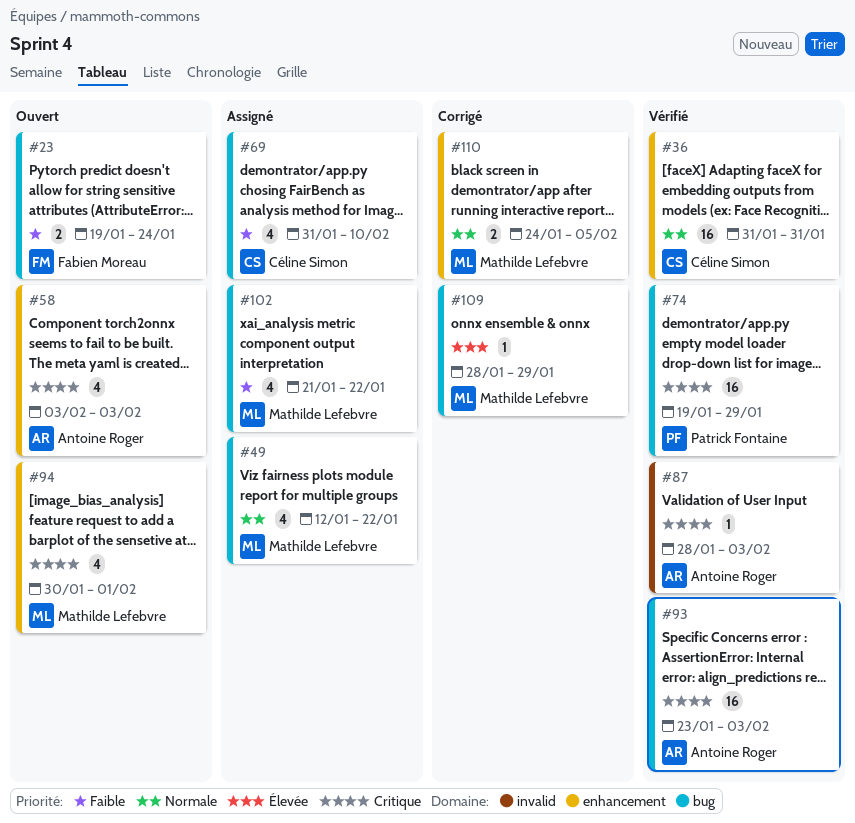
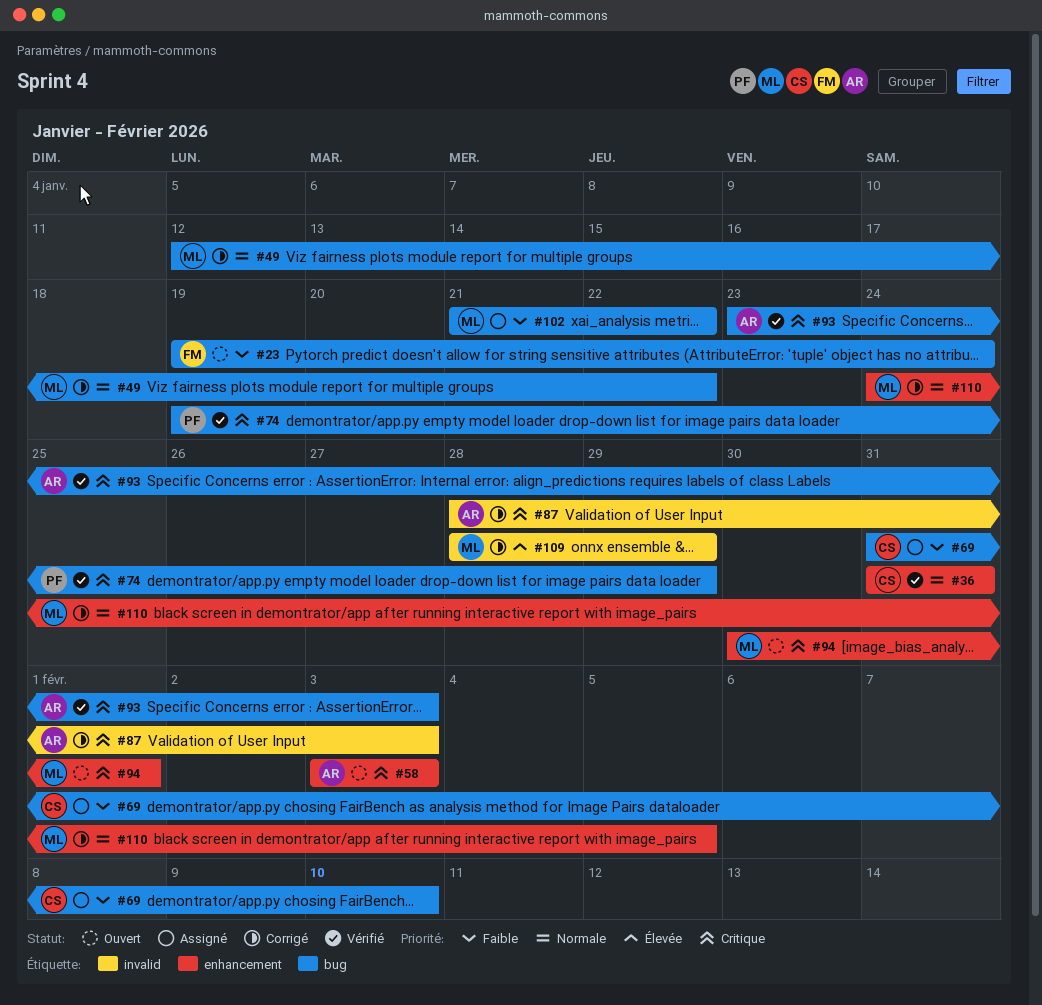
#49, status: Assigné -> Corrigé
#87, status: Vérifié -> Corrigé
#109, label: bug -> invalid

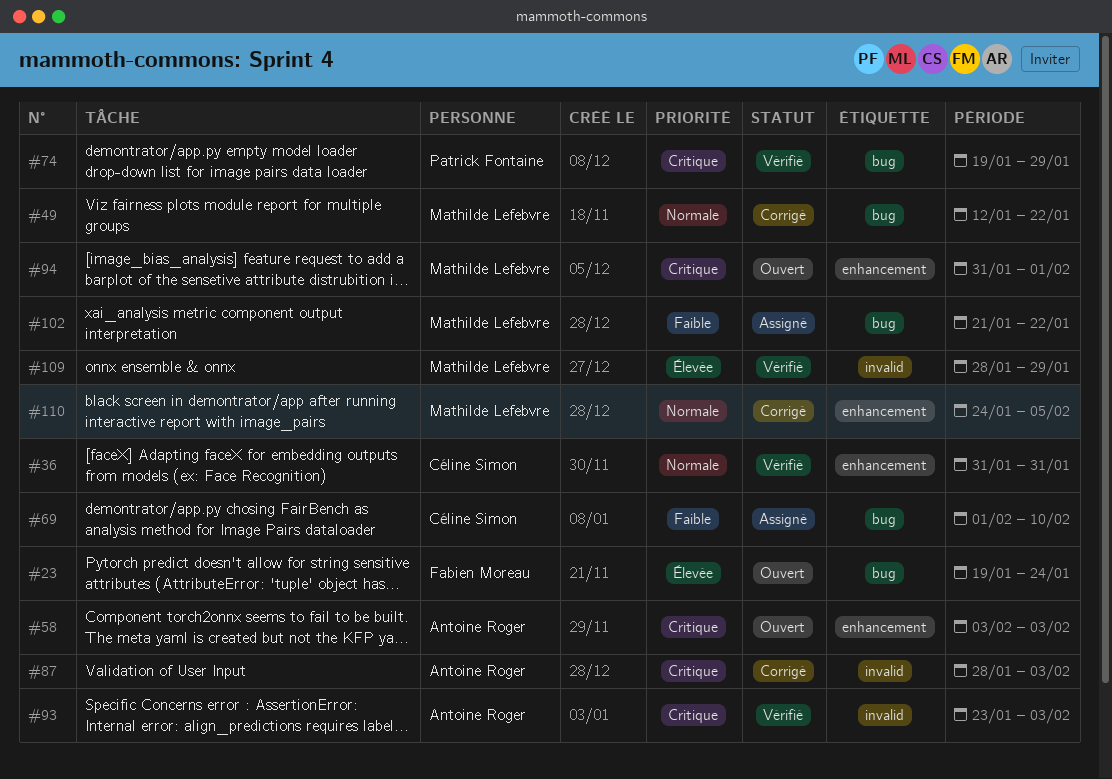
#23, priority: Faible -> Élevée
#69, start: Jan 31 -> Feb 1
#93, label: bug -> invalid
#94, start: Jan 30 -> Jan 31
#109, status: Corrigé -> Vérifié

